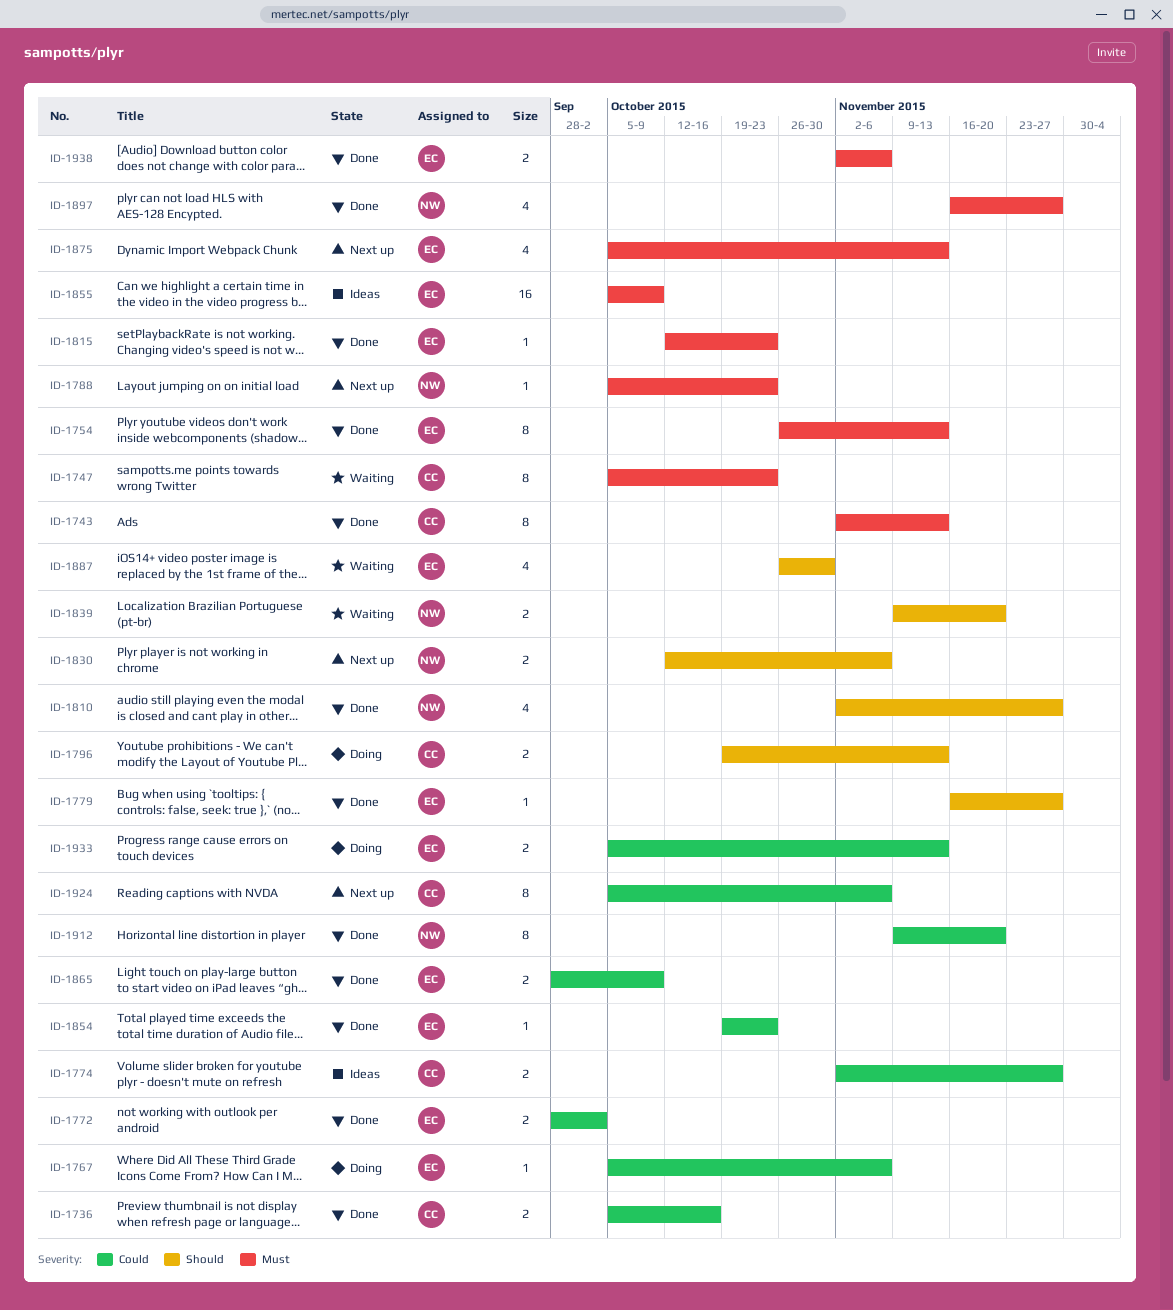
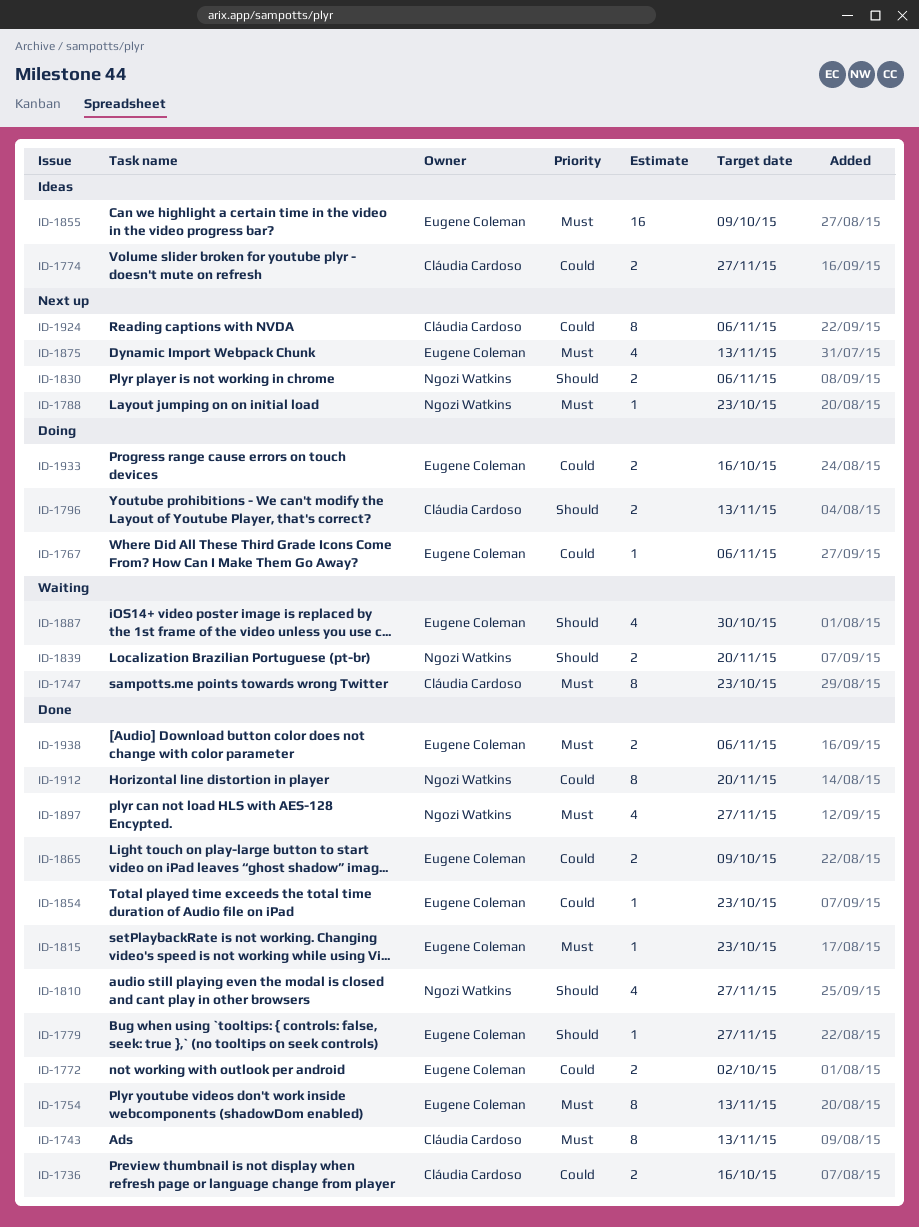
ID-1933, due: Nov 13 -> Oct 16

